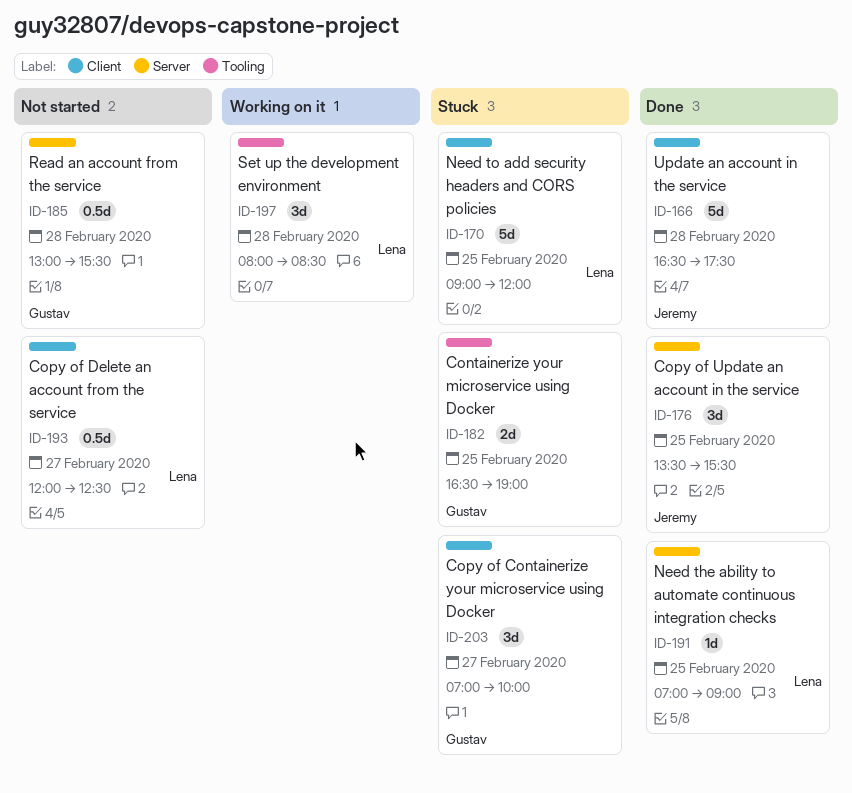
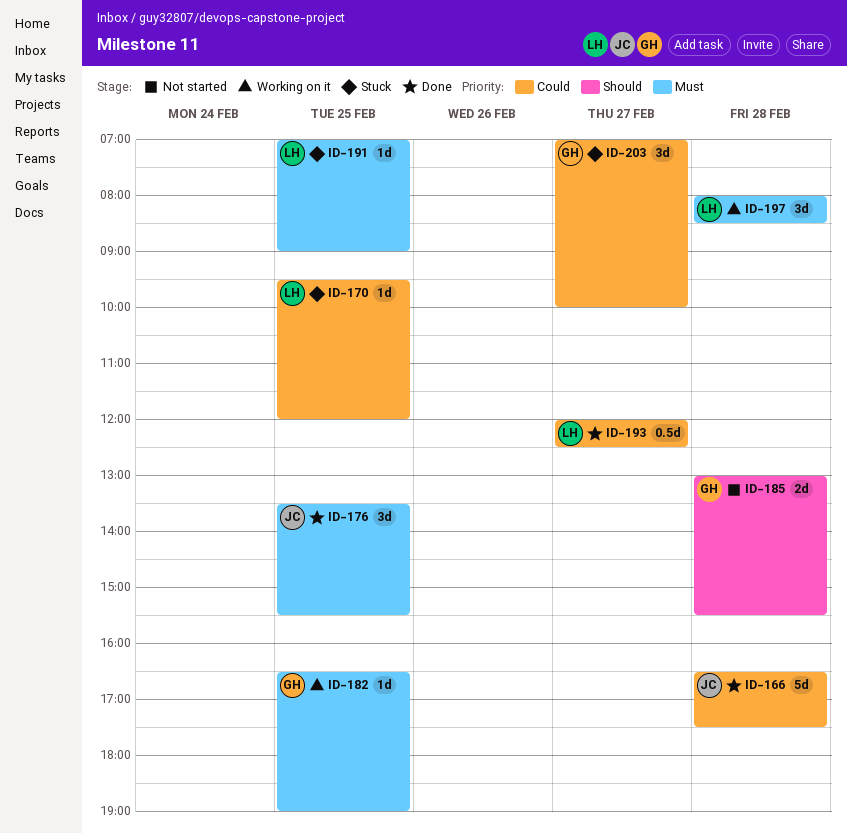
ID-170, estimate: 5d -> 1d
ID-170, begins: 09:00 -> 09:30
ID-182, status: Stuck -> Working on it
ID-182, estimate: 2d -> 1d
ID-185, estimate: 0.5d -> 2d
ID-191, status: Done -> Stuck
ID-193, status: Not started -> Done

